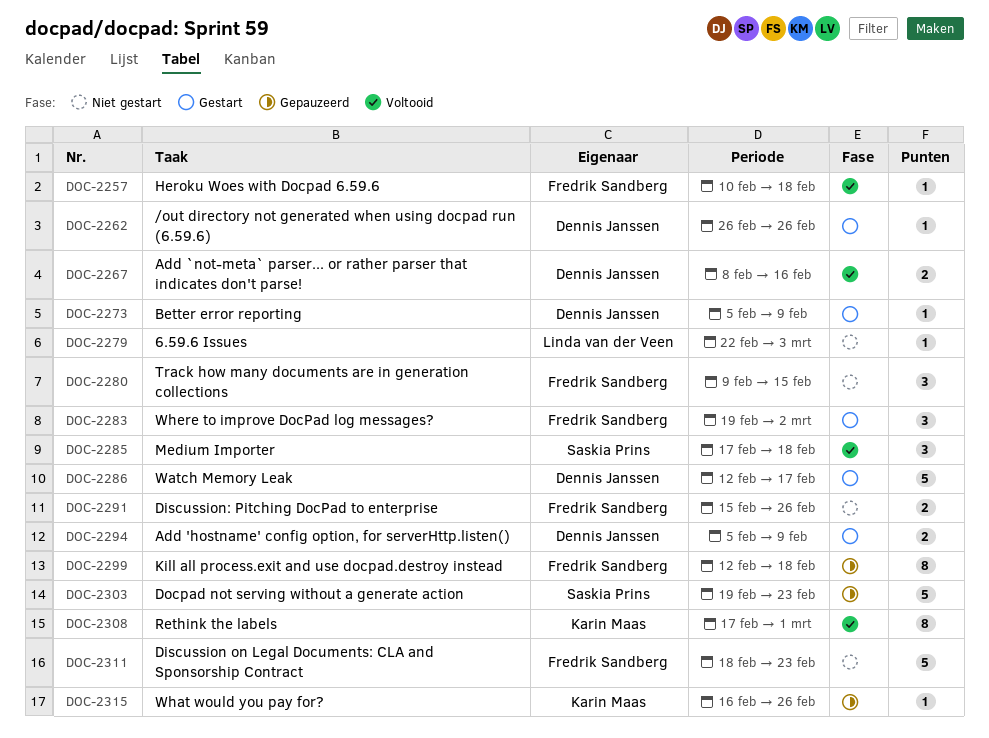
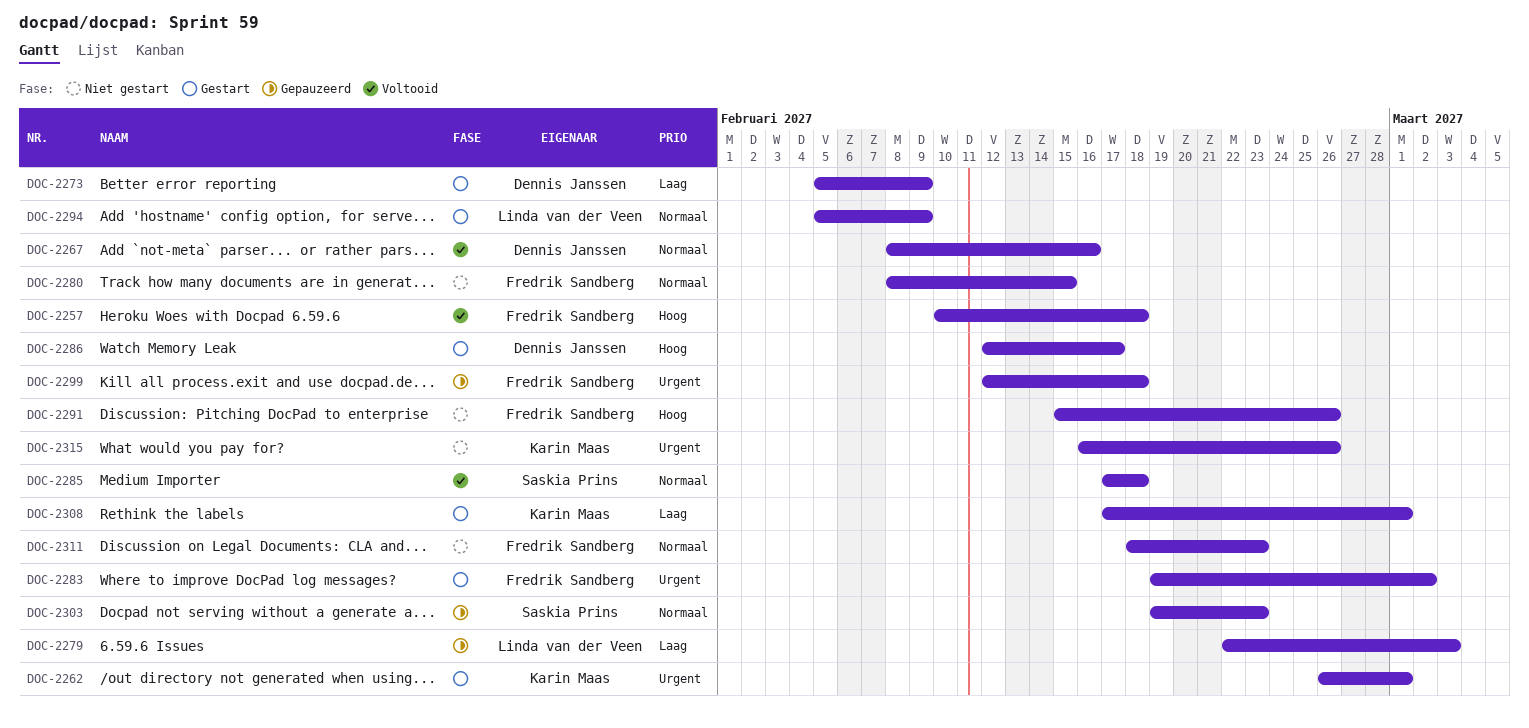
DOC-2262, owner: Dennis Janssen -> Karin Maas
DOC-2262, due: Feb 26 -> Mar 1
DOC-2279, status: Niet gestart -> Gepauzeerd
DOC-2280, start: Feb 9 -> Feb 8
DOC-2294, owner: Dennis Janssen -> Linda van der Veen
DOC-2308, status: Voltooid -> Gestart
DOC-2315, status: Gepauzeerd -> Niet gestart

